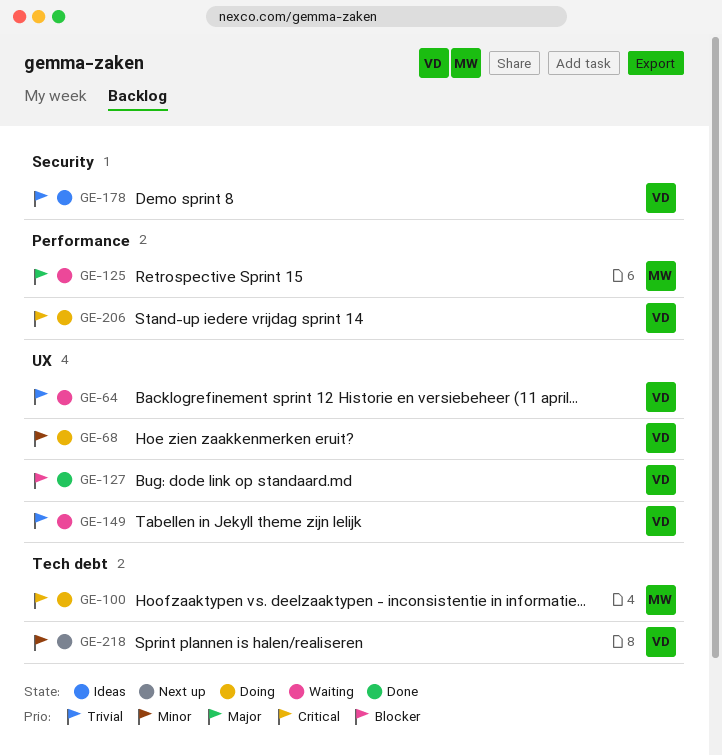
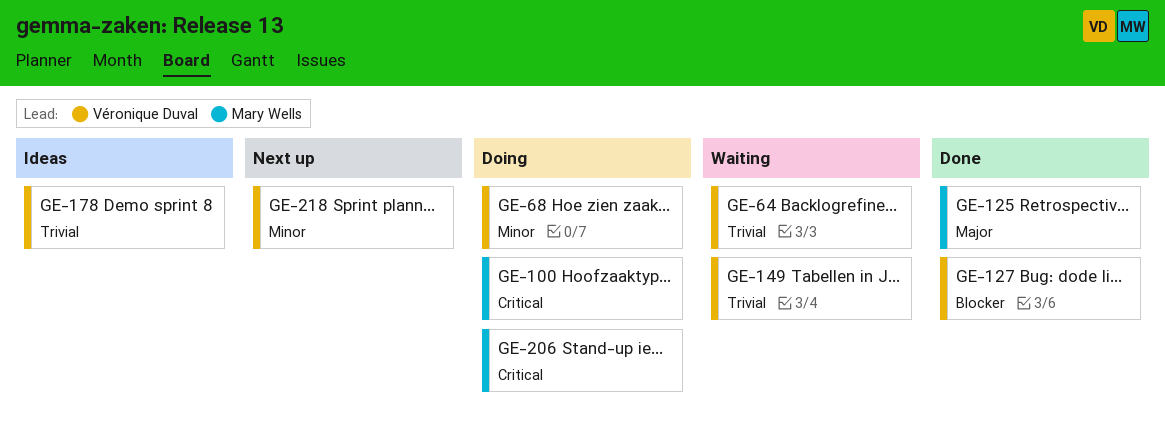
GE-125, status: Waiting -> Done
GE-206, owner: Véronique Duval -> Mary Wells

